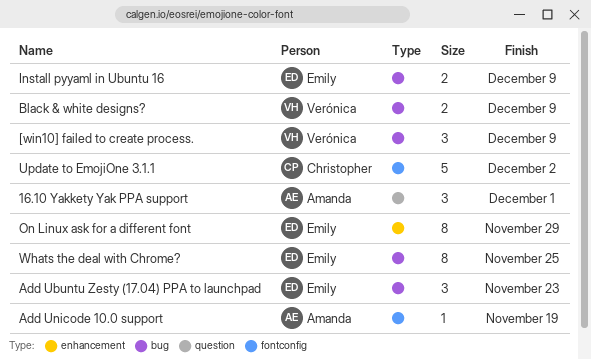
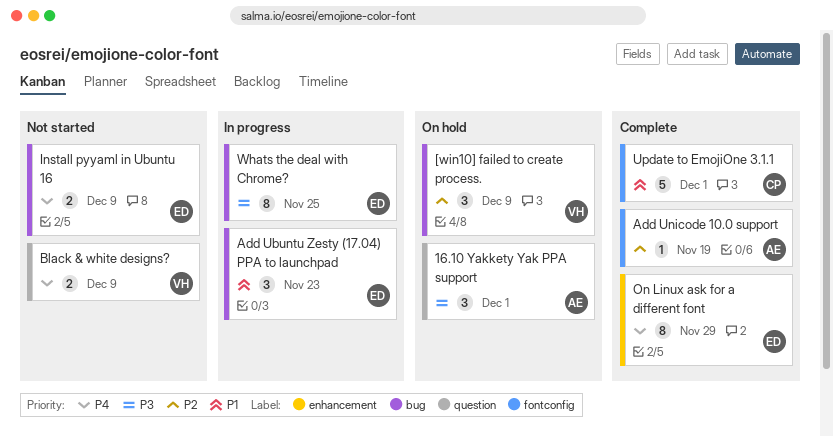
Black & white designs?, label: bug -> question
Update to EmojiOne 3.1.1, due: Dec 2 -> Dec 1

